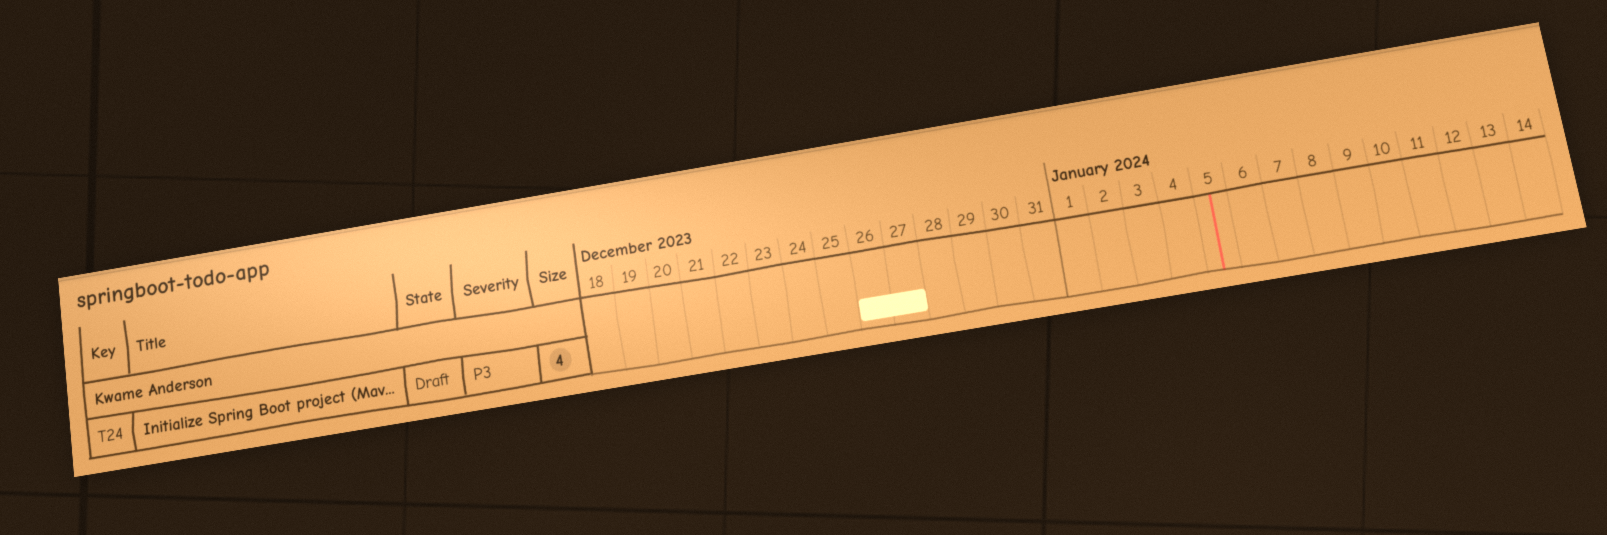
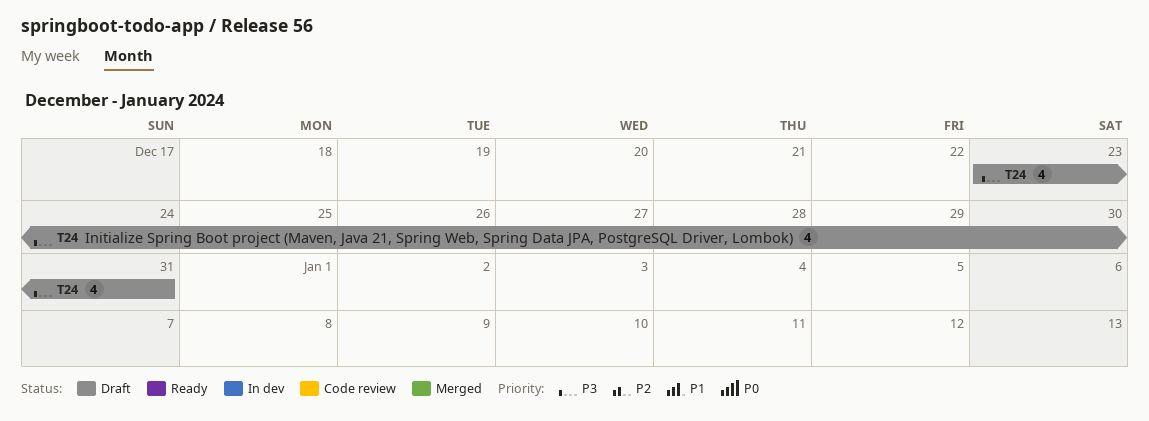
T24, start: Dec 26 -> Dec 23
T24, due: Dec 27 -> Dec 31

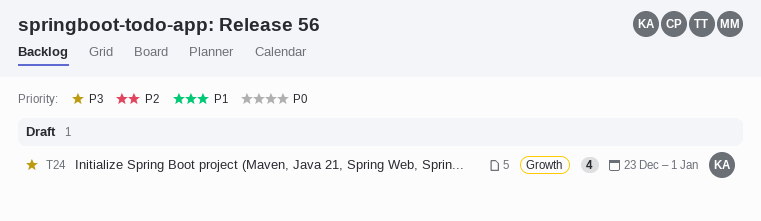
T24, due: Dec 31 -> Jan 1

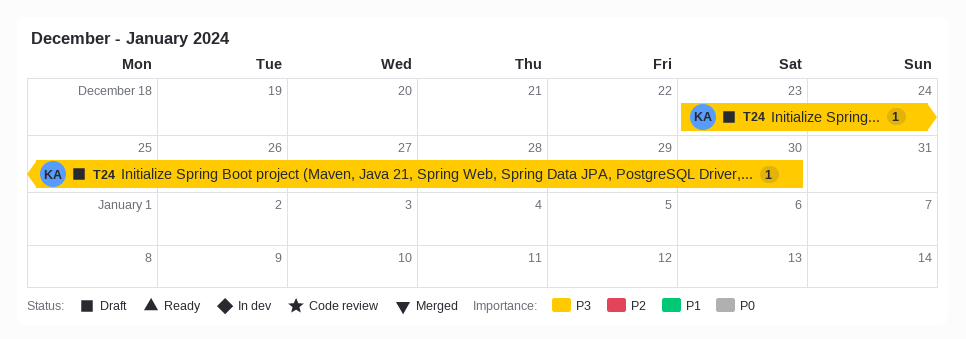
T24, estimate: 4 -> 1
T24, due: Jan 1 -> Dec 30

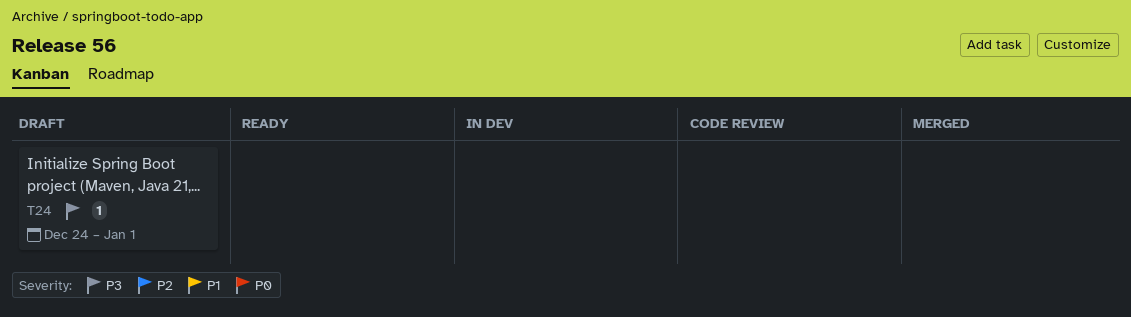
T24, start: Dec 23 -> Dec 24
T24, due: Dec 30 -> Jan 1

